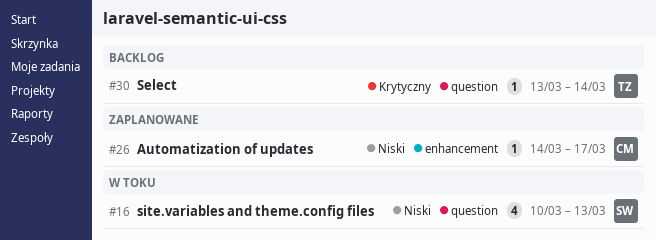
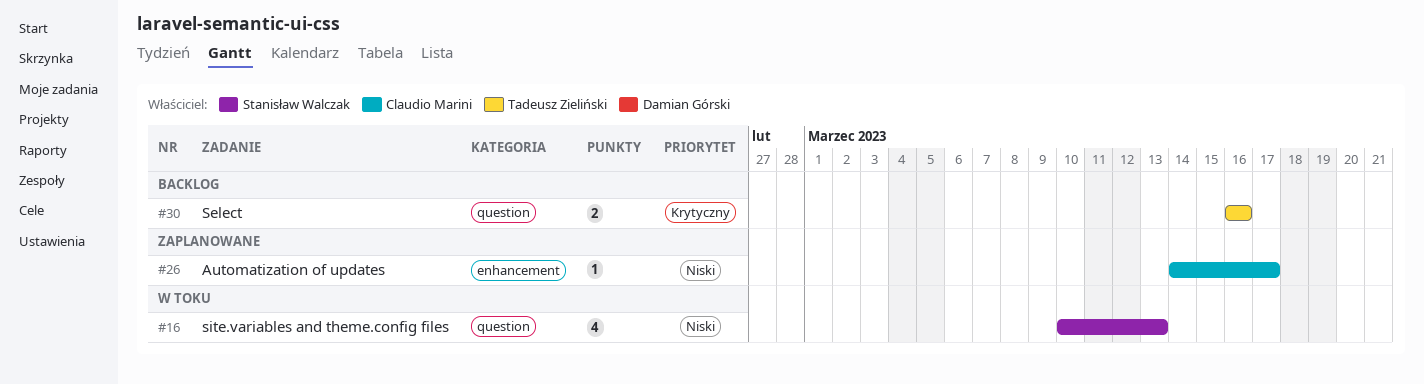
#30, estimate: 1 -> 2
#30, start: Mar 13 -> Mar 16
#30, due: Mar 14 -> Mar 16

